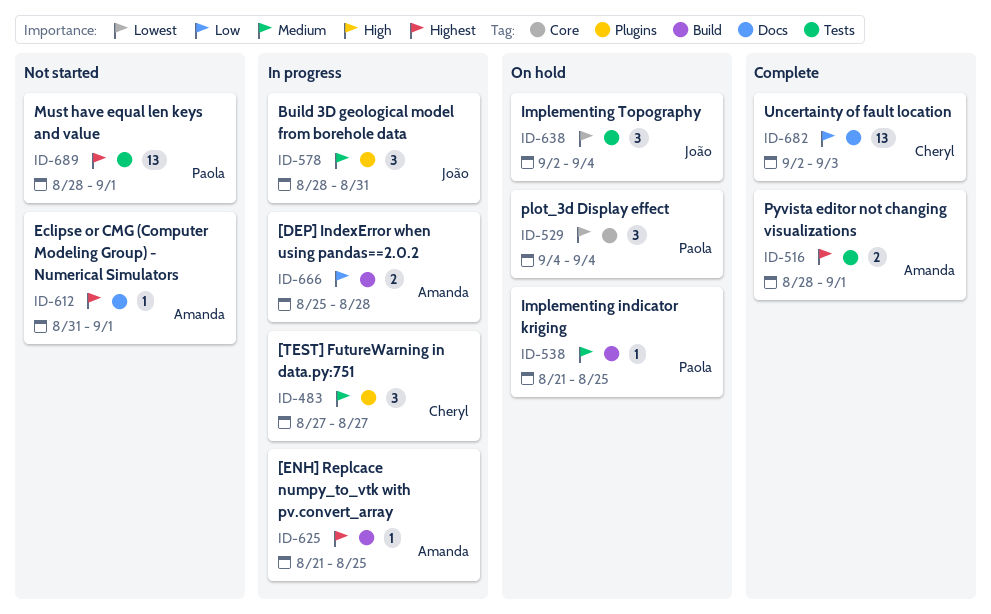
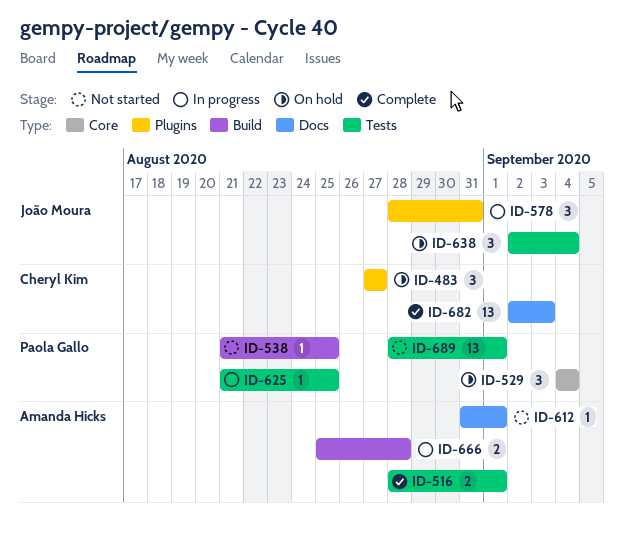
ID-483, status: In progress -> On hold
ID-538, status: On hold -> Not started
ID-625, owner: Amanda Hicks -> Paola Gallo
ID-625, label: Build -> Tests

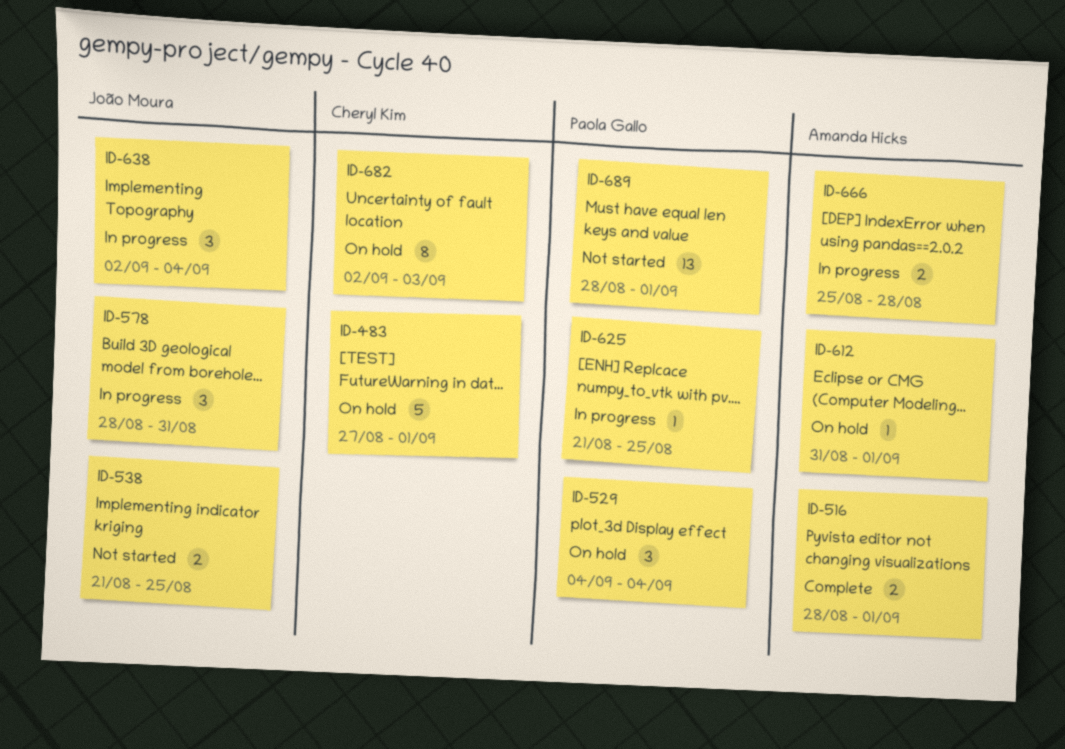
ID-483, estimate: 3 -> 5
ID-483, due: Aug 27 -> Sep 1
ID-538, owner: Paola Gallo -> João Moura
ID-538, estimate: 1 -> 2
ID-612, status: Not started -> On hold
ID-638, status: On hold -> In progress
ID-682, status: Complete -> On hold
ID-682, estimate: 13 -> 8

